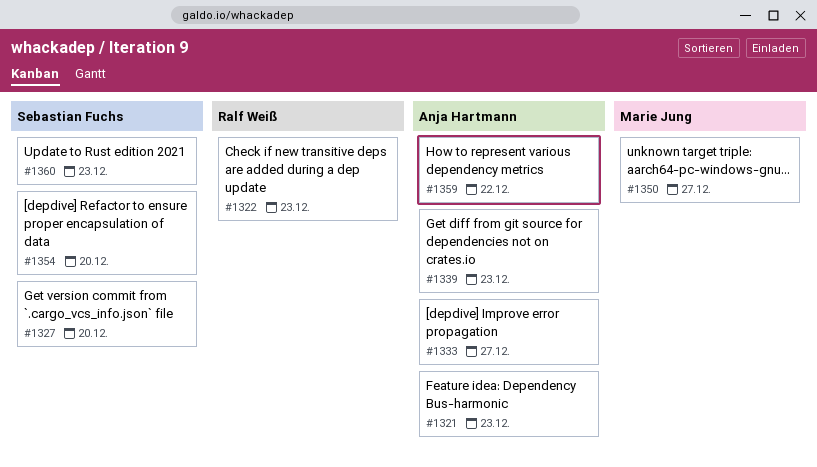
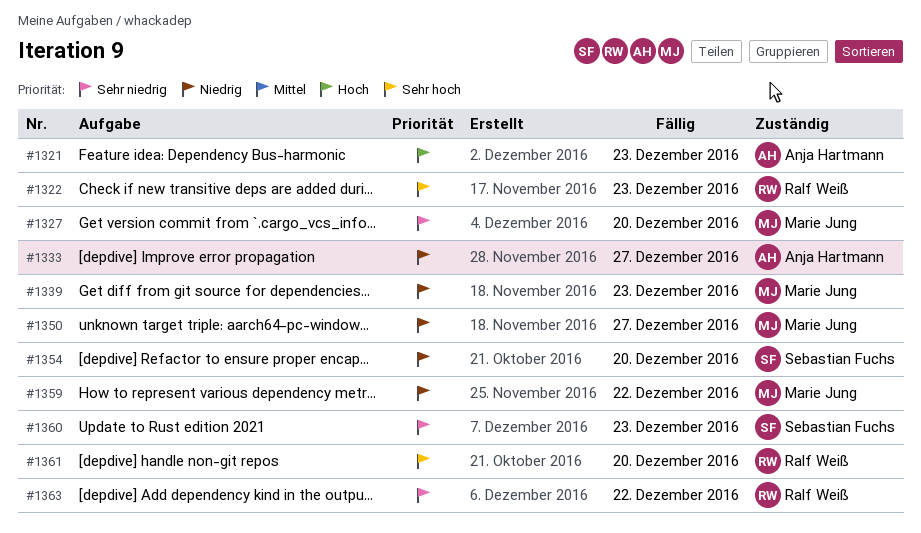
#1327, owner: Sebastian Fuchs -> Marie Jung
#1339, owner: Anja Hartmann -> Marie Jung
#1359, owner: Anja Hartmann -> Marie Jung
#1361: none -> present
#1363: none -> present

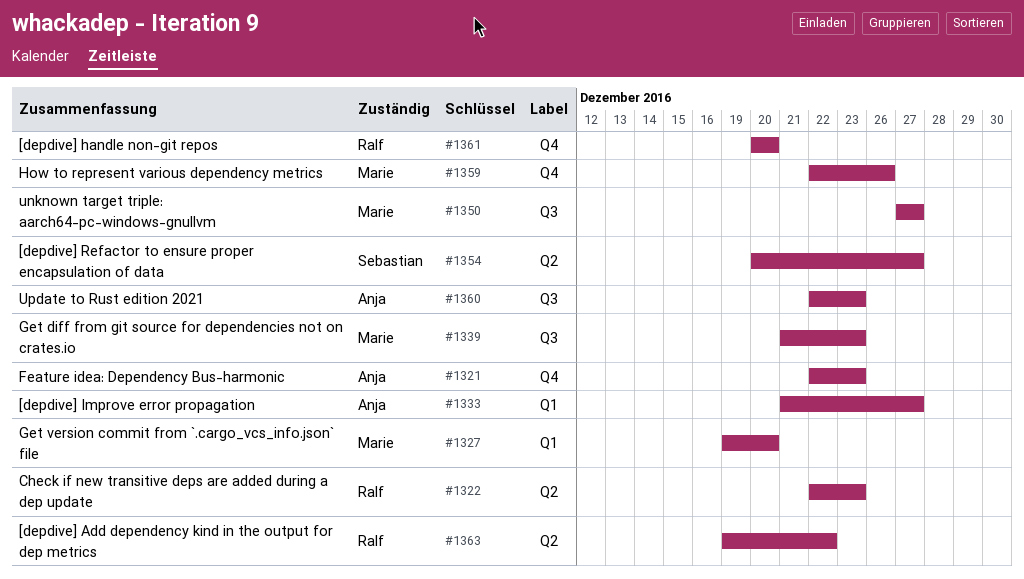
#1354, due: Dec 20 -> Dec 27
#1359, due: Dec 22 -> Dec 26
#1360, owner: Sebastian Fuchs -> Anja Hartmann

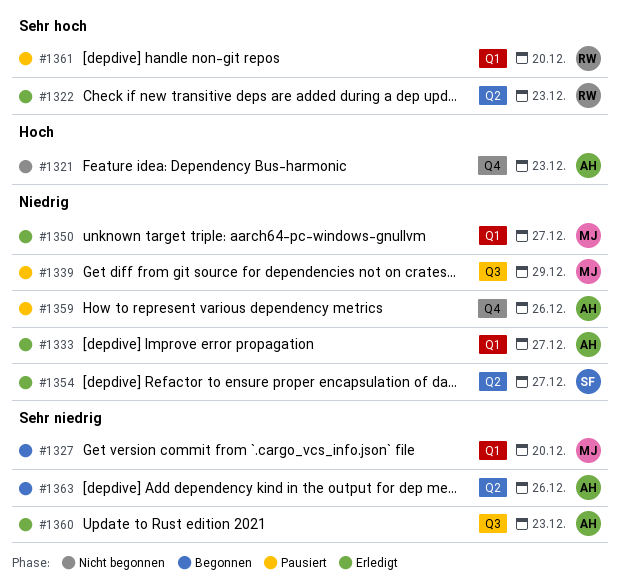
#1339, due: Dec 23 -> Dec 29
#1350, label: Q3 -> Q1
#1359, owner: Marie -> Anja
#1361, label: Q4 -> Q1
#1363, owner: Ralf -> Anja
#1363, due: Dec 22 -> Dec 26

